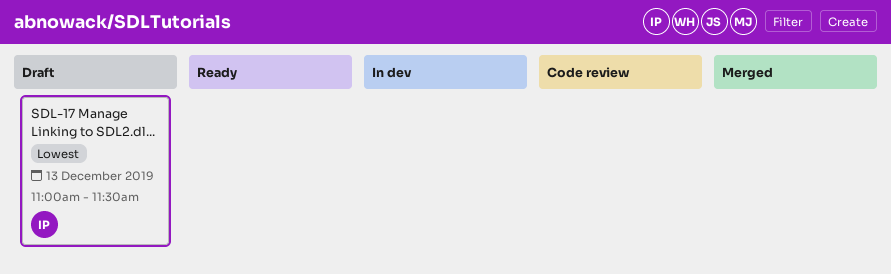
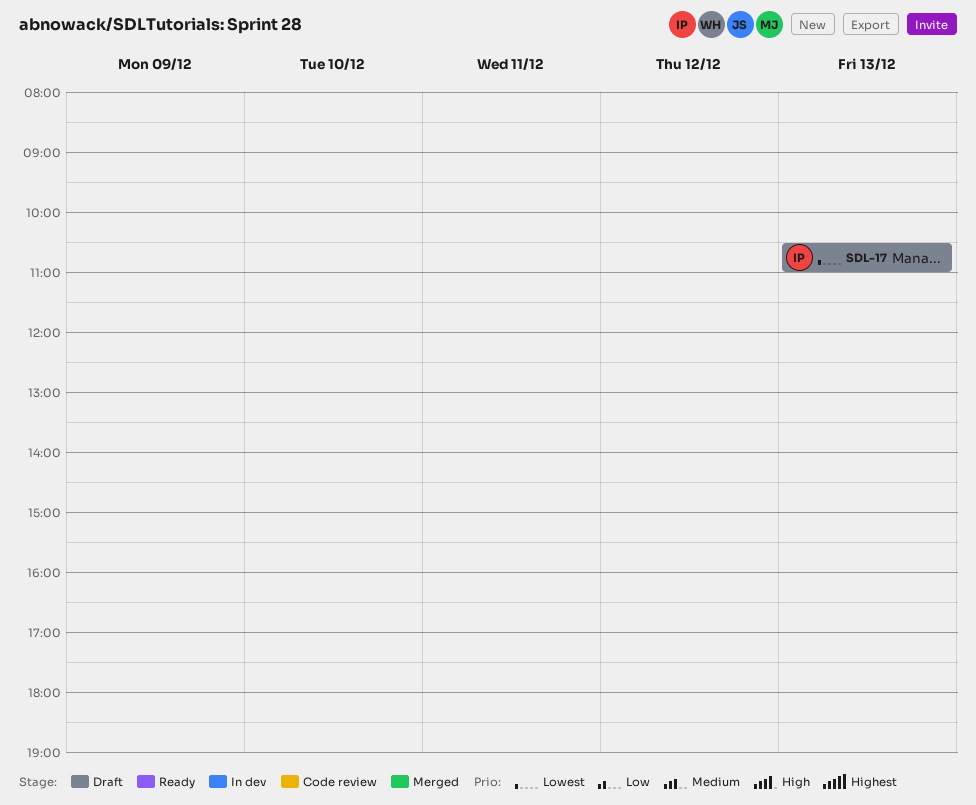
SDL-17, begins: 11:00 -> 10:30
SDL-17, ends: 11:30 -> 11:00

